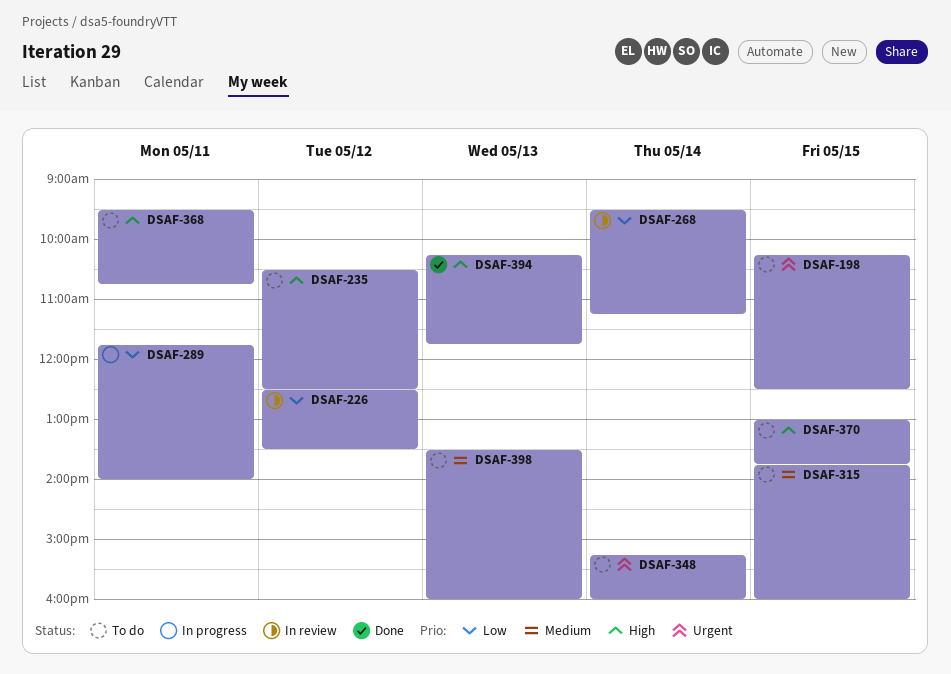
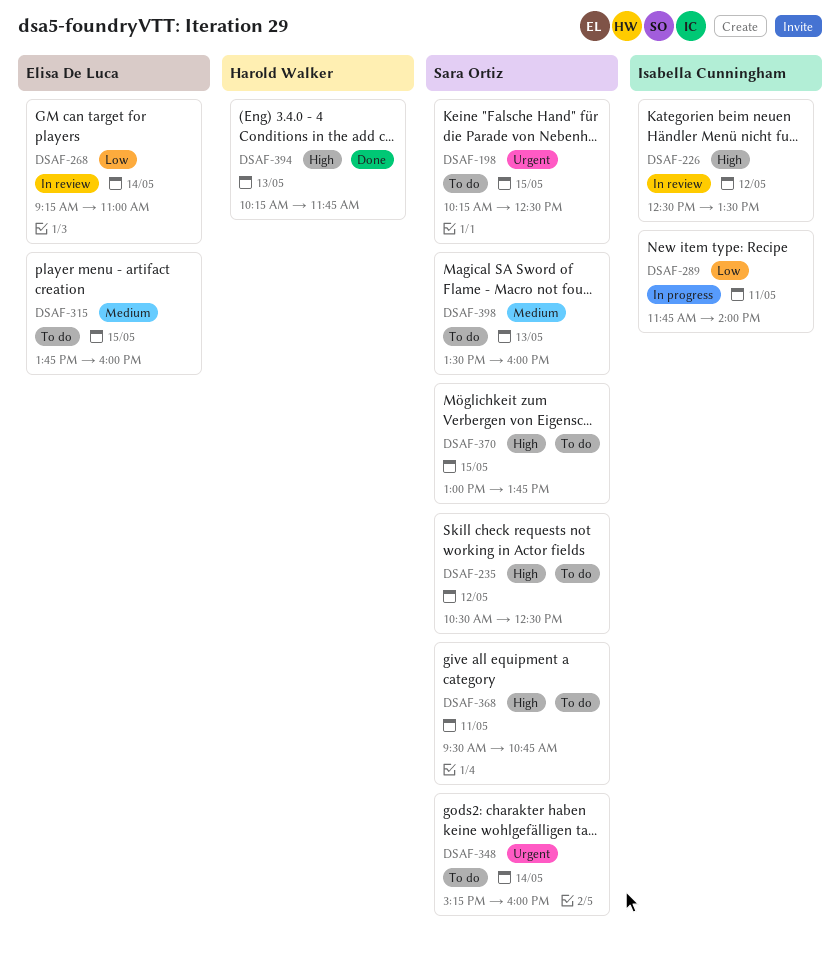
DSAF-226, priority: Low -> High
DSAF-268, begins: 09:30 -> 09:15
DSAF-268, ends: 11:15 -> 11:00

